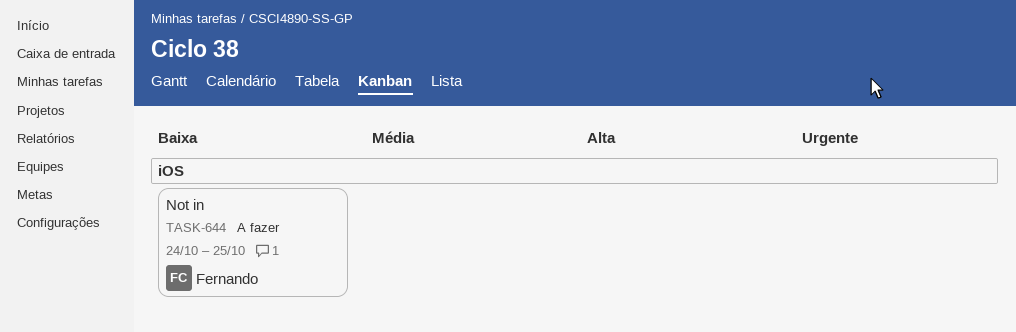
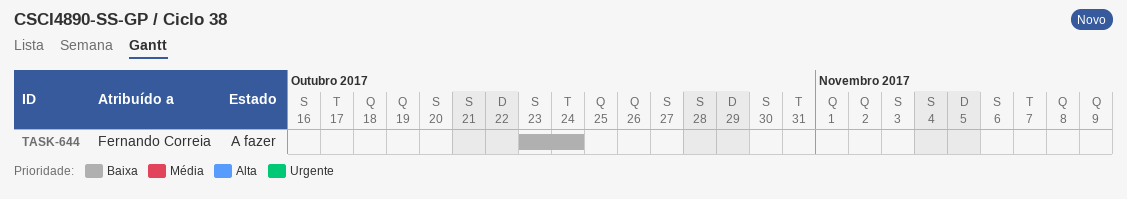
TASK-644, start: Oct 24 -> Oct 23
TASK-644, due: Oct 25 -> Oct 24

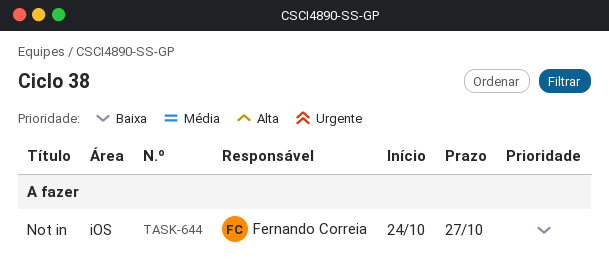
TASK-644, start: Oct 23 -> Oct 24
TASK-644, due: Oct 24 -> Oct 27

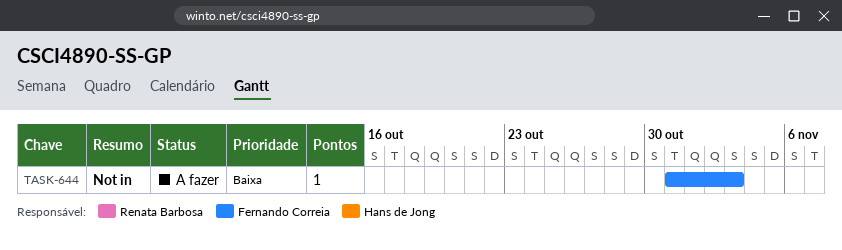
TASK-644, start: Oct 24 -> Oct 31
TASK-644, due: Oct 27 -> Nov 3

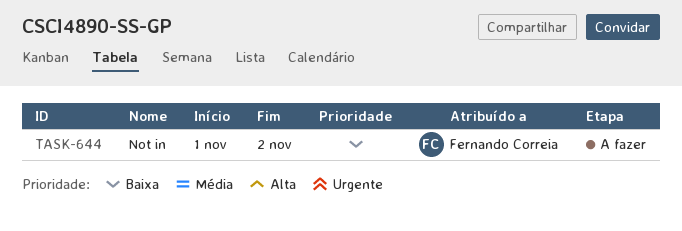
TASK-644, start: Oct 31 -> Nov 1
TASK-644, due: Nov 3 -> Nov 2

